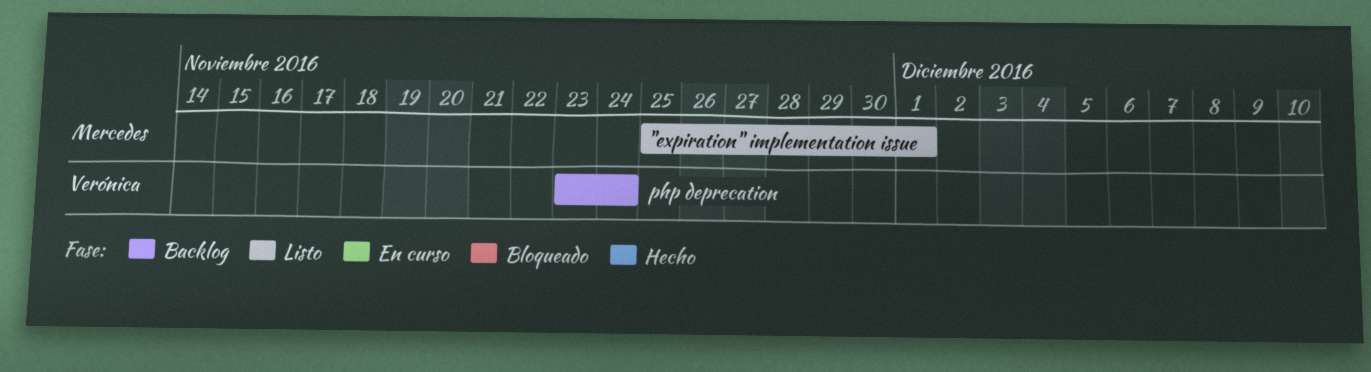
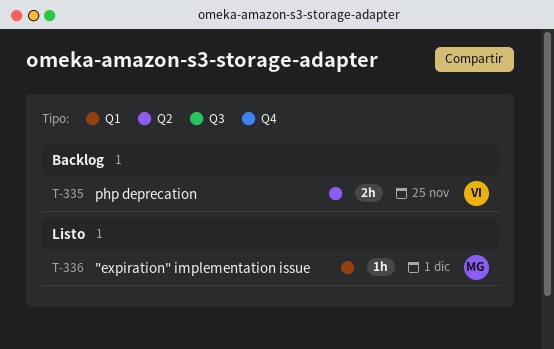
php deprecation, due: Nov 24 -> Nov 25

